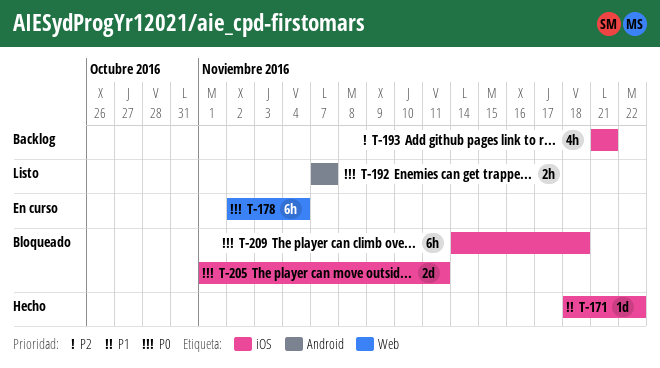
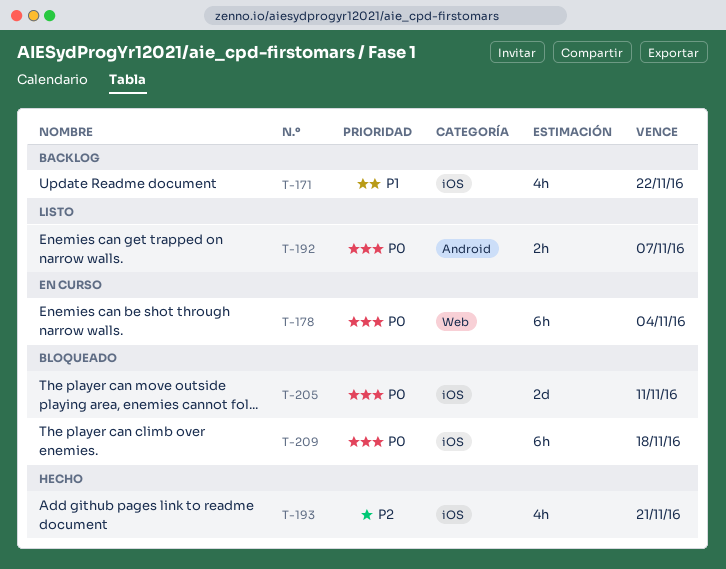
T-171, status: Hecho -> Backlog
T-171, estimate: 1d -> 4h
T-193, status: Backlog -> Hecho

